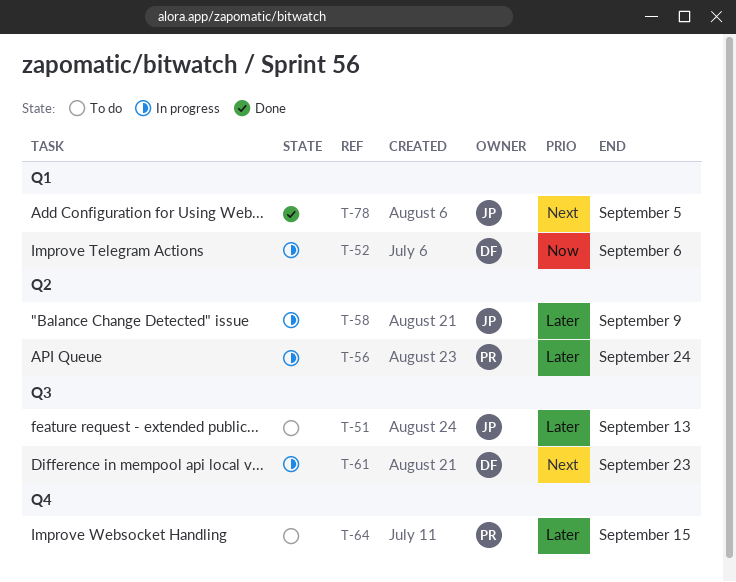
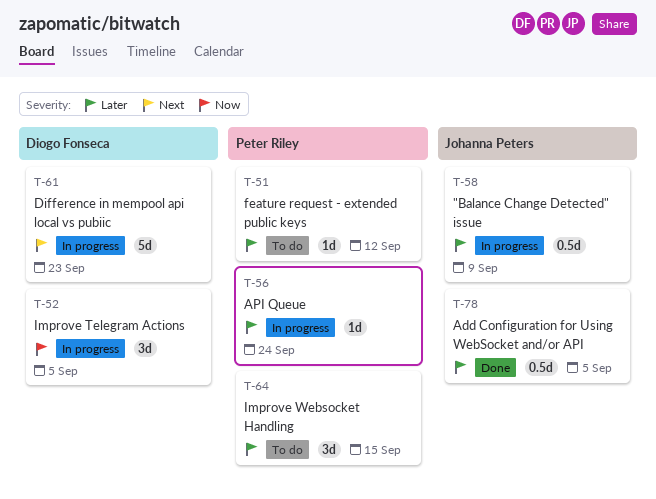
T-51, owner: Johanna Peters -> Peter Riley
T-51, due: Sep 13 -> Sep 12
T-52, due: Sep 6 -> Sep 5
T-78, priority: Next -> Later

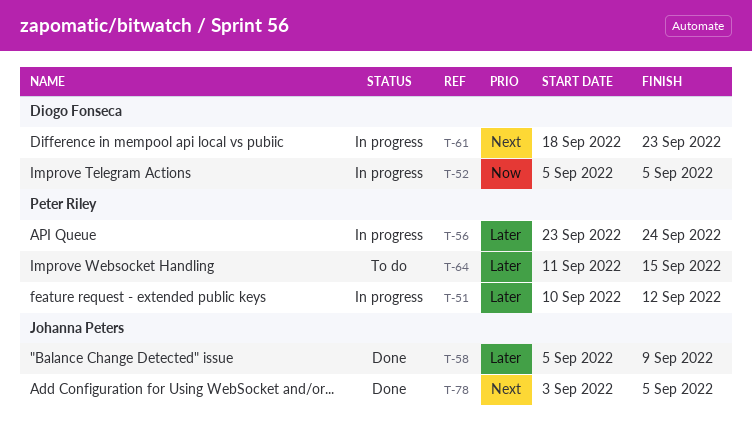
T-51, status: To do -> In progress
T-58, status: In progress -> Done
T-78, priority: Later -> Next

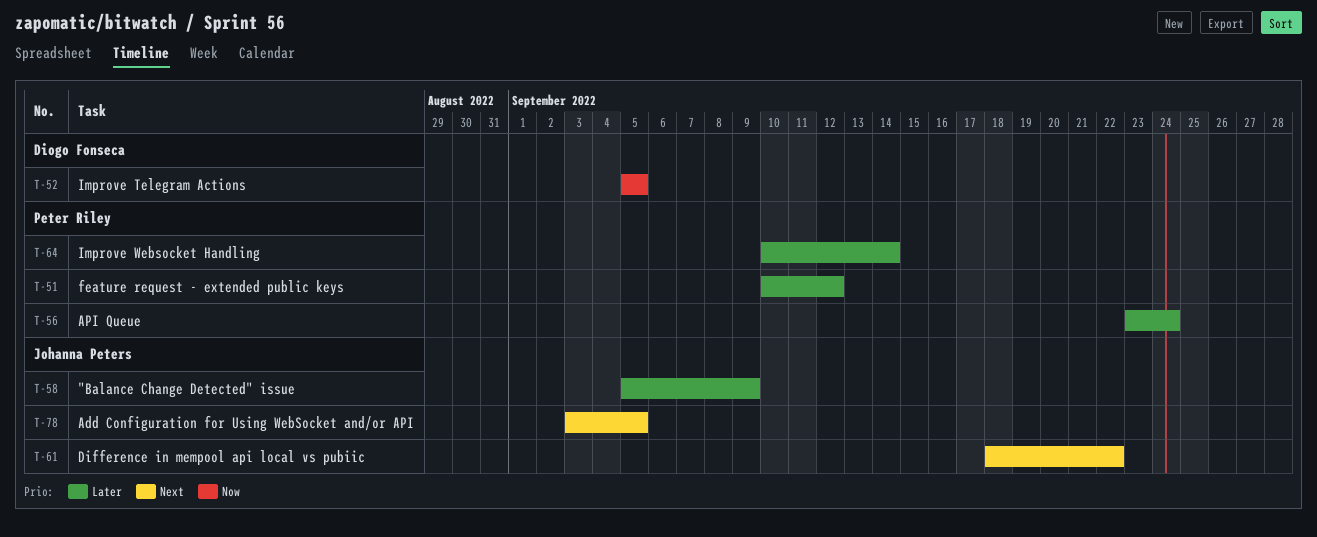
T-61, owner: Diogo Fonseca -> Johanna Peters
T-61, due: Sep 23 -> Sep 22
T-64, start: Sep 11 -> Sep 10
T-64, due: Sep 15 -> Sep 14

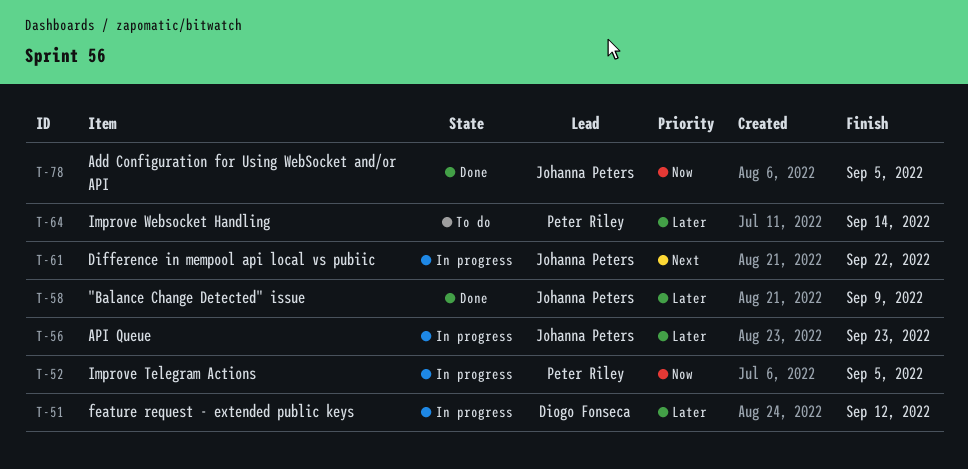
T-51, owner: Peter Riley -> Diogo Fonseca
T-52, owner: Diogo Fonseca -> Peter Riley
T-56, owner: Peter Riley -> Johanna Peters
T-56, due: Sep 24 -> Sep 23
T-78, priority: Next -> Now

